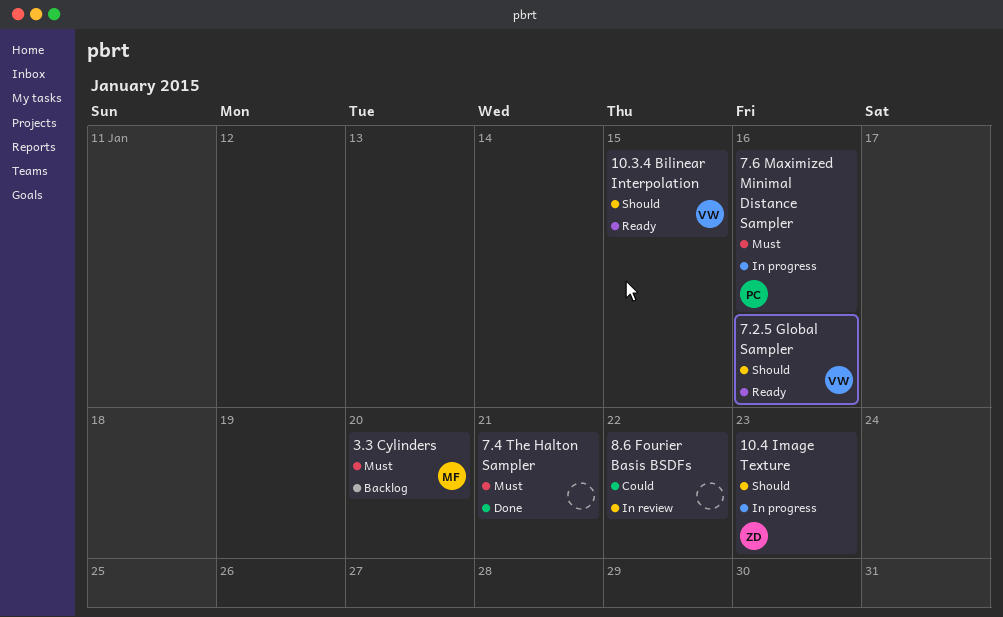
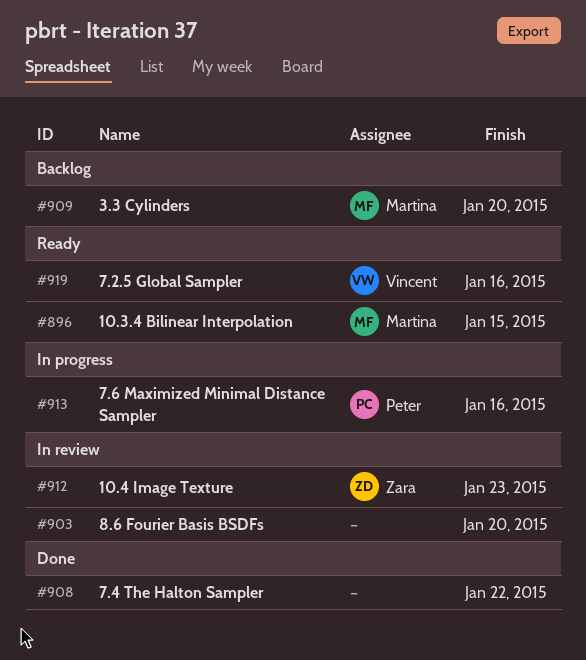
10.3.4 Bilinear Interpolation, owner: Vincent -> Martina
10.4 Image Texture, status: In progress -> In review
7.4 The Halton Sampler, due: Jan 21 -> Jan 22
8.6 Fourier Basis BSDFs, due: Jan 22 -> Jan 20

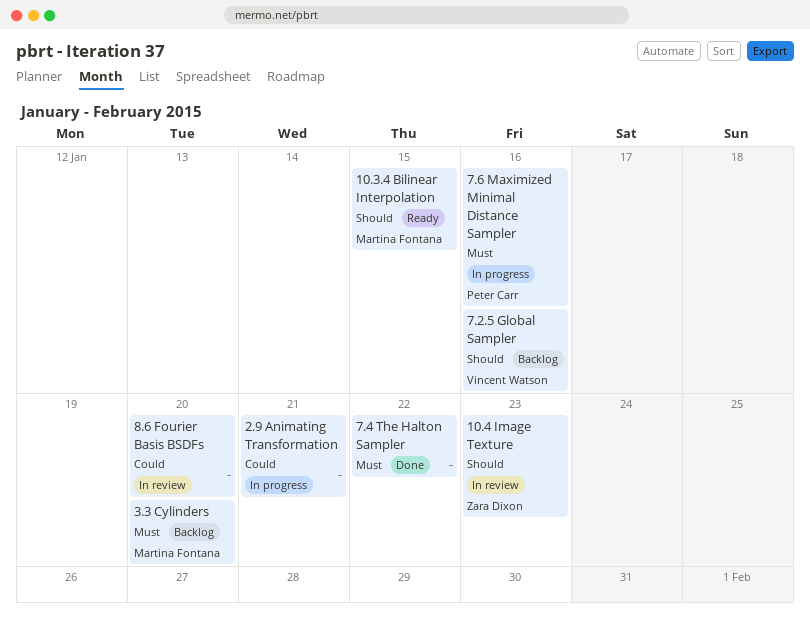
2.9 Animating Transformation: none -> present
7.2.5 Global Sampler, status: Ready -> Backlog

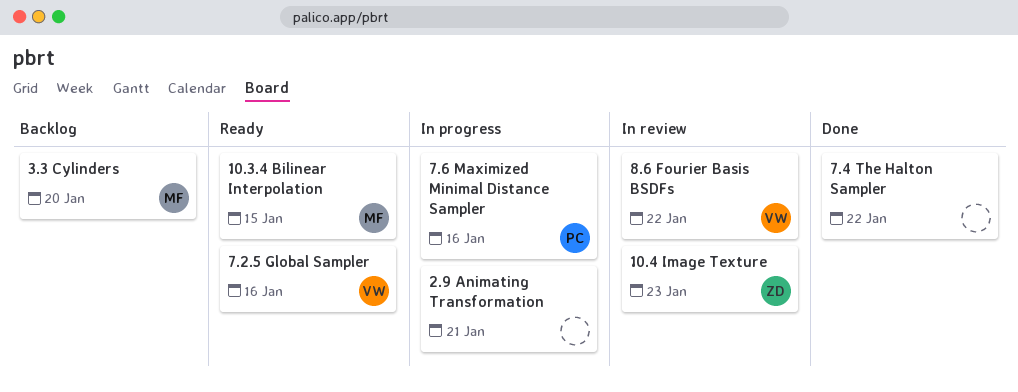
7.2.5 Global Sampler, status: Backlog -> Ready
8.6 Fourier Basis BSDFs, owner: none -> Vincent Watson
8.6 Fourier Basis BSDFs, due: Jan 20 -> Jan 22

